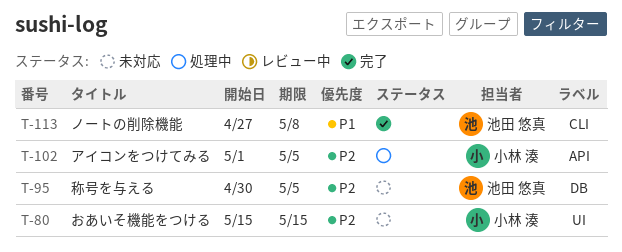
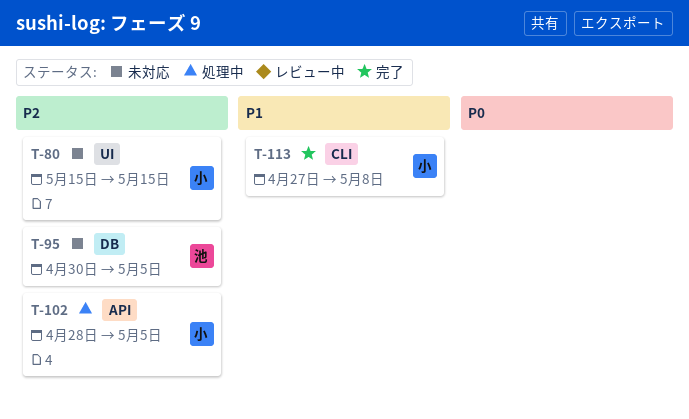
T-102, start: May 1 -> Apr 28
T-113, owner: 池田 悠真 -> 小林 湊

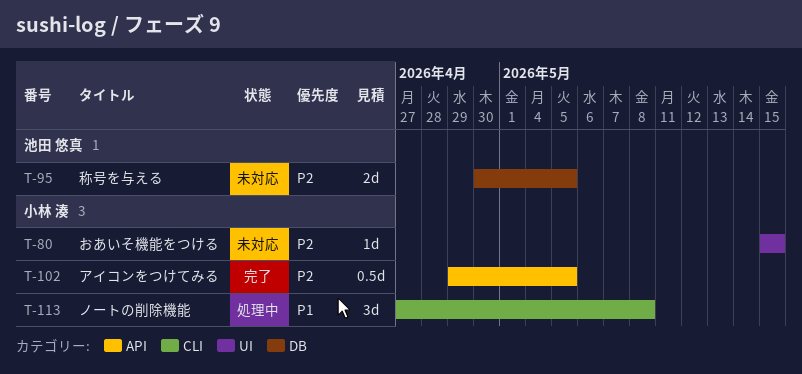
T-102, status: 処理中 -> 完了
T-102, start: Apr 28 -> Apr 29
T-113, status: 完了 -> 処理中

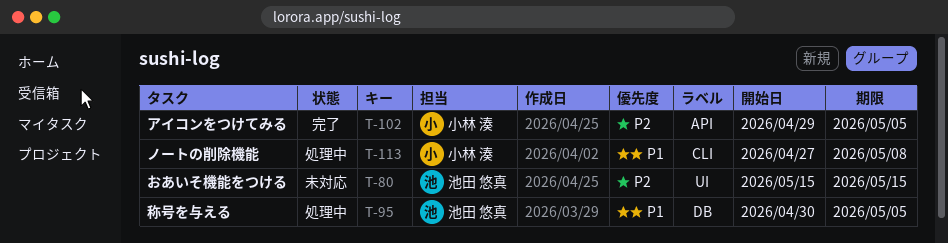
T-80, owner: 小林 湊 -> 池田 悠真
T-95, status: 未対応 -> 処理中
T-95, priority: P2 -> P1

